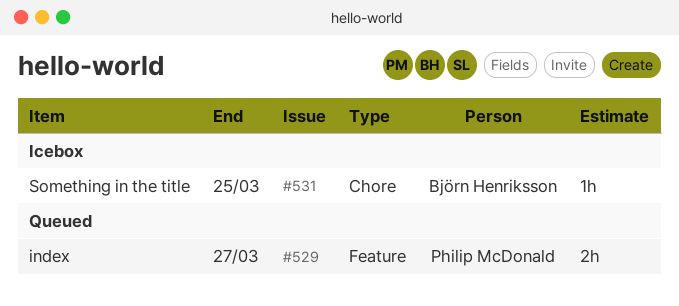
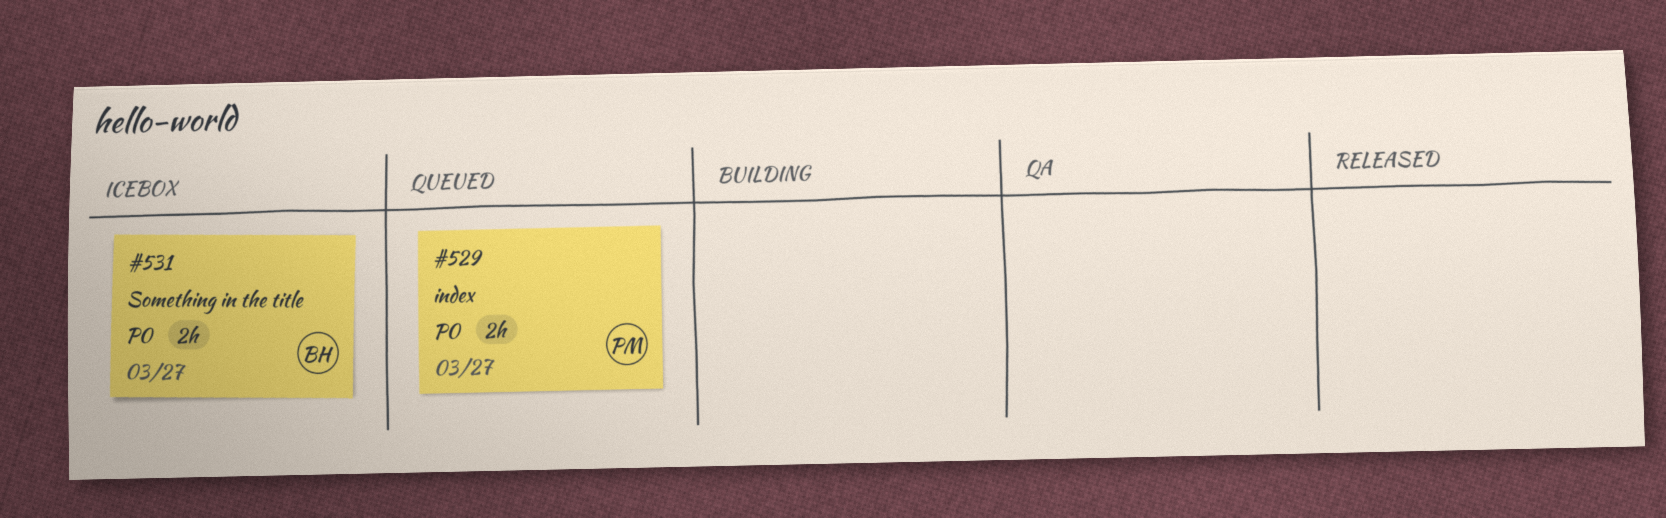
#531, estimate: 1h -> 2h
#531, due: Mar 25 -> Mar 27

